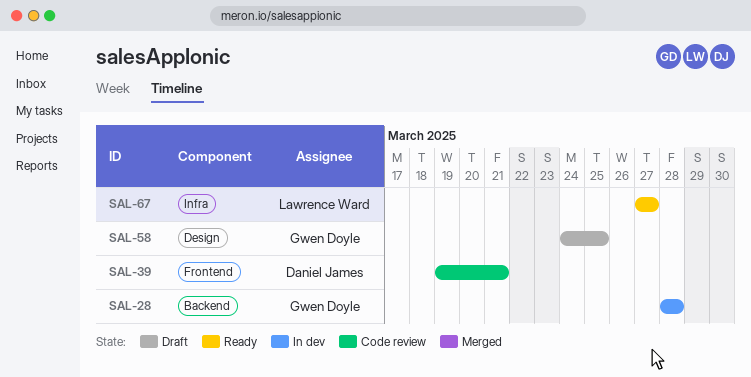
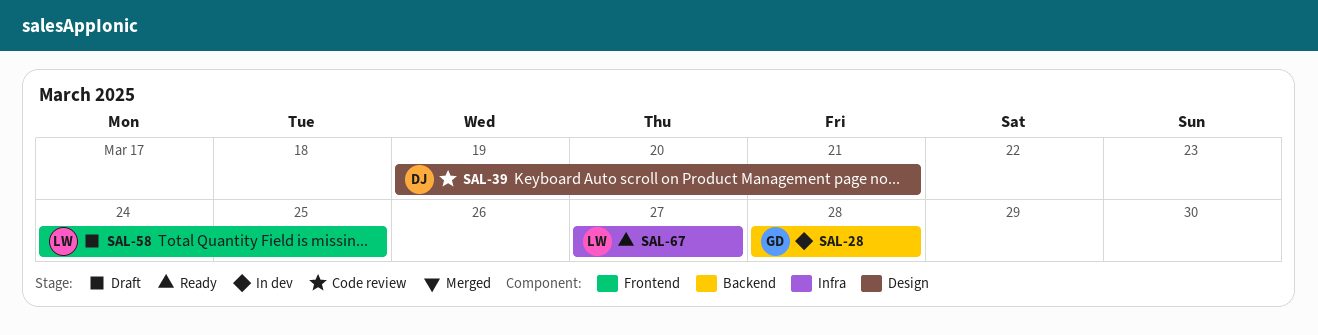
SAL-39, label: Frontend -> Design
SAL-58, owner: Gwen Doyle -> Lawrence Ward
SAL-58, label: Design -> Frontend

